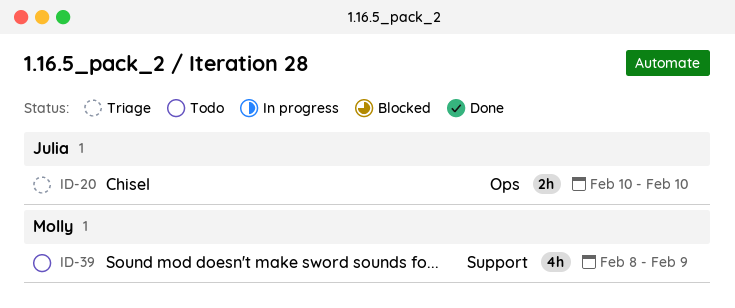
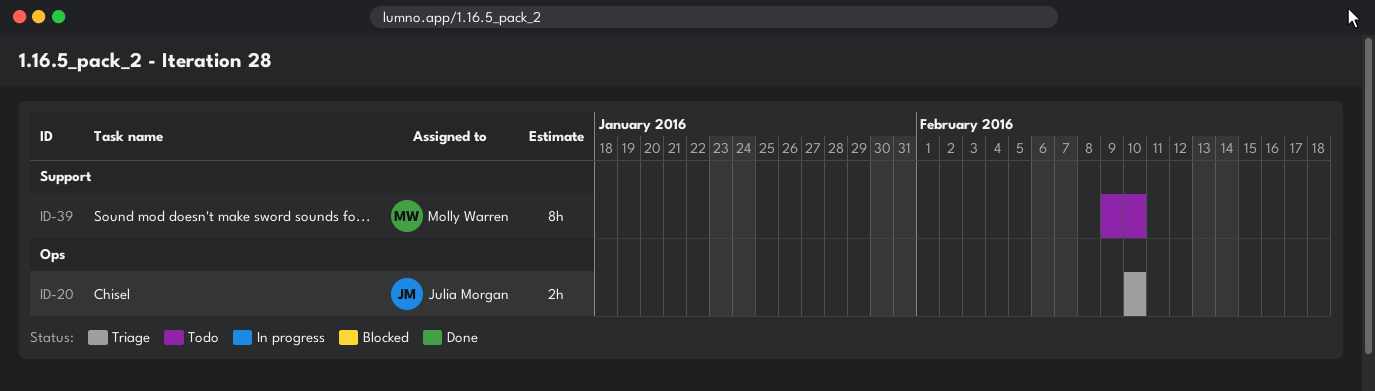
ID-39, estimate: 4h -> 8h
ID-39, start: Feb 8 -> Feb 9
ID-39, due: Feb 9 -> Feb 10

